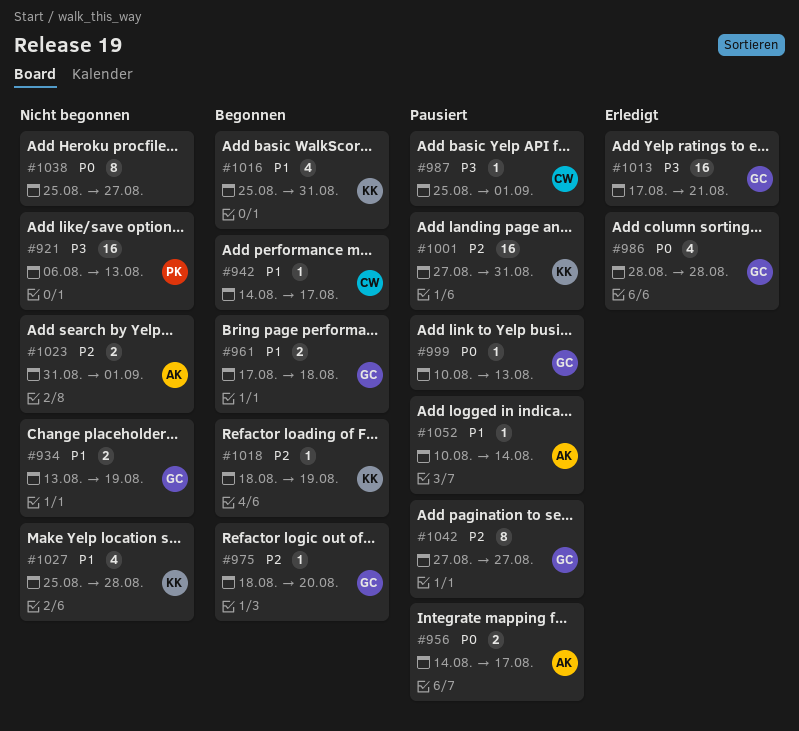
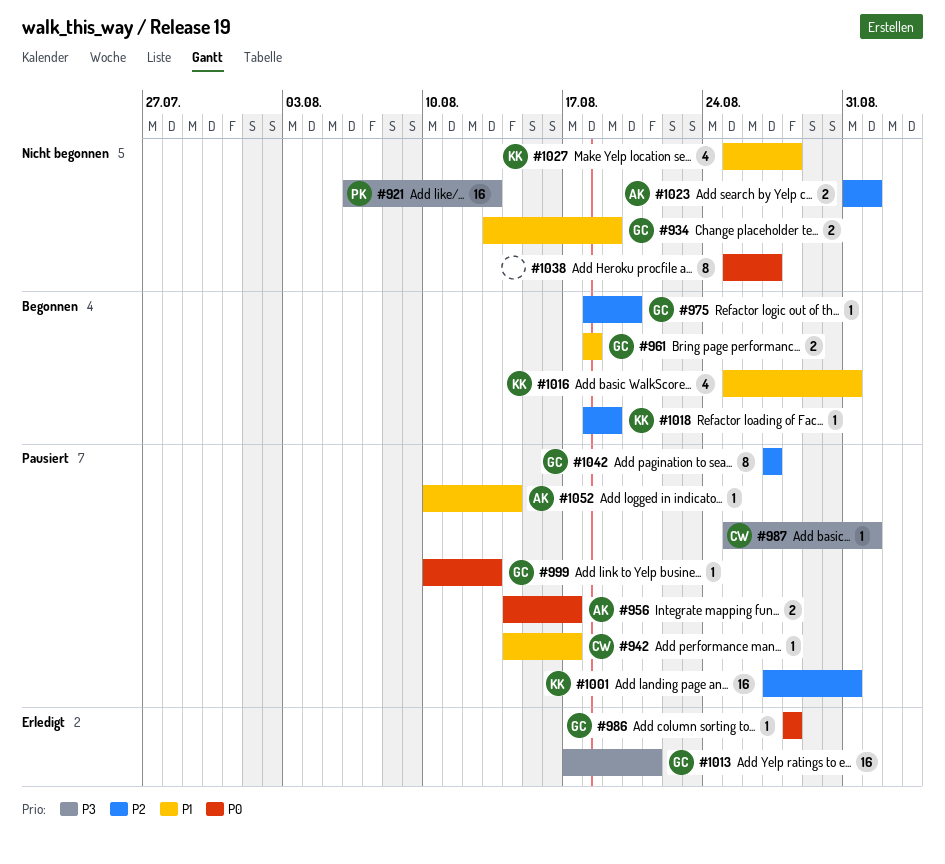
#942, status: Begonnen -> Pausiert
#961, start: Aug 17 -> Aug 18
#986, estimate: 4 -> 1

